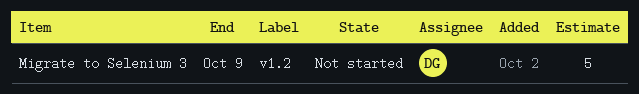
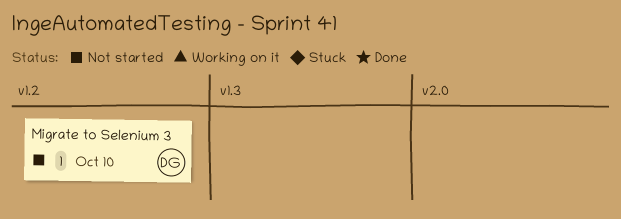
Migrate to Selenium 3, estimate: 5 -> 1
Migrate to Selenium 3, due: Oct 9 -> Oct 10

